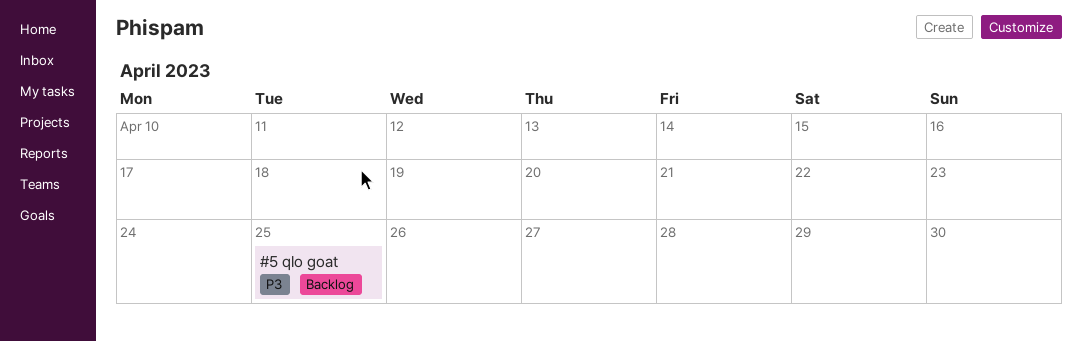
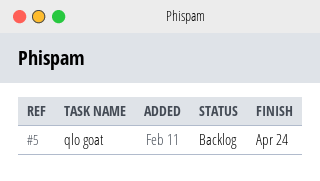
#5, due: Apr 25 -> Apr 24

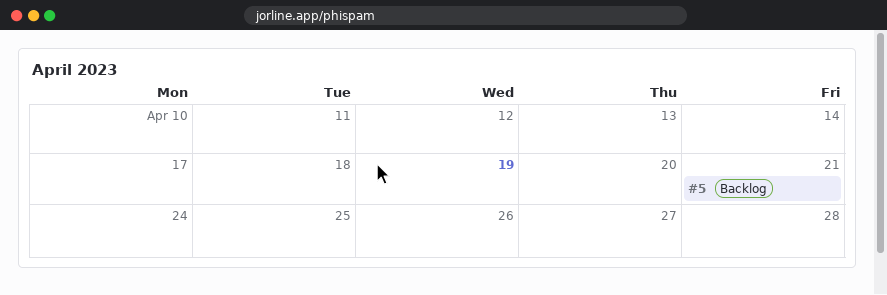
#5, due: Apr 24 -> Apr 21

